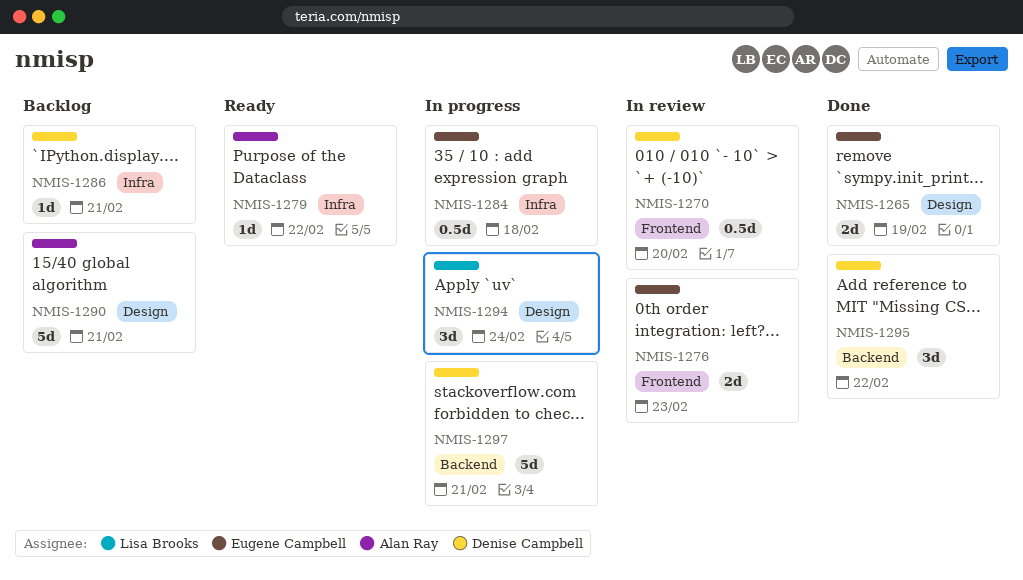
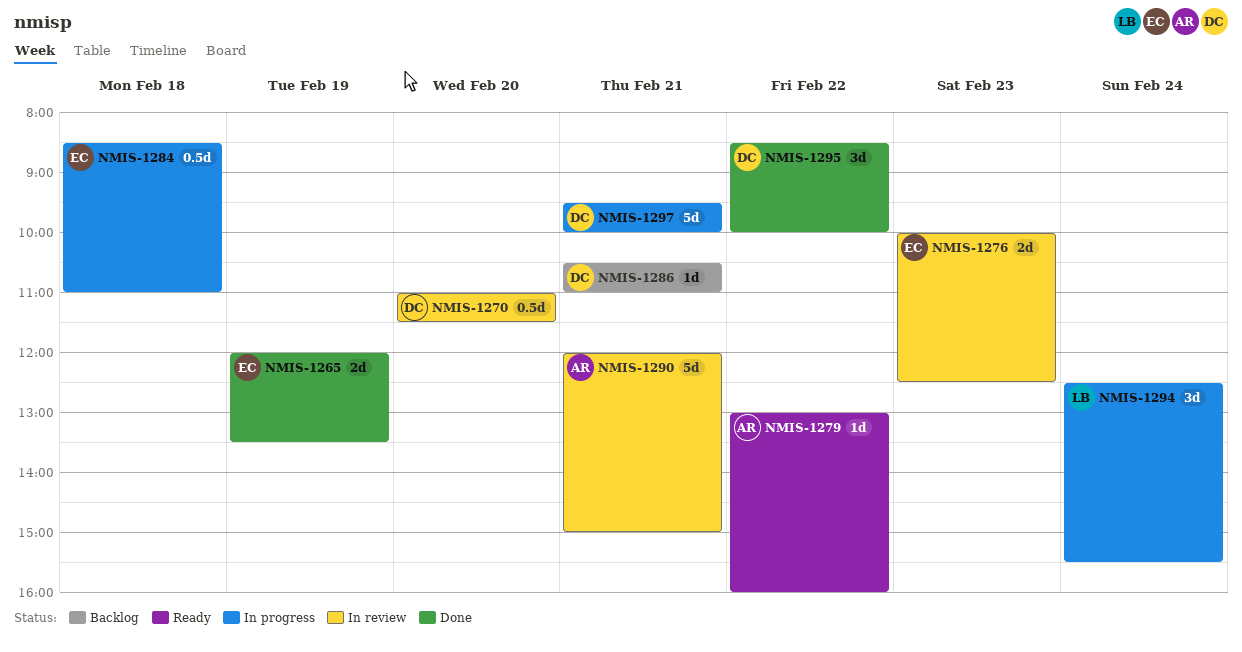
NMIS-1290, status: Backlog -> In review

